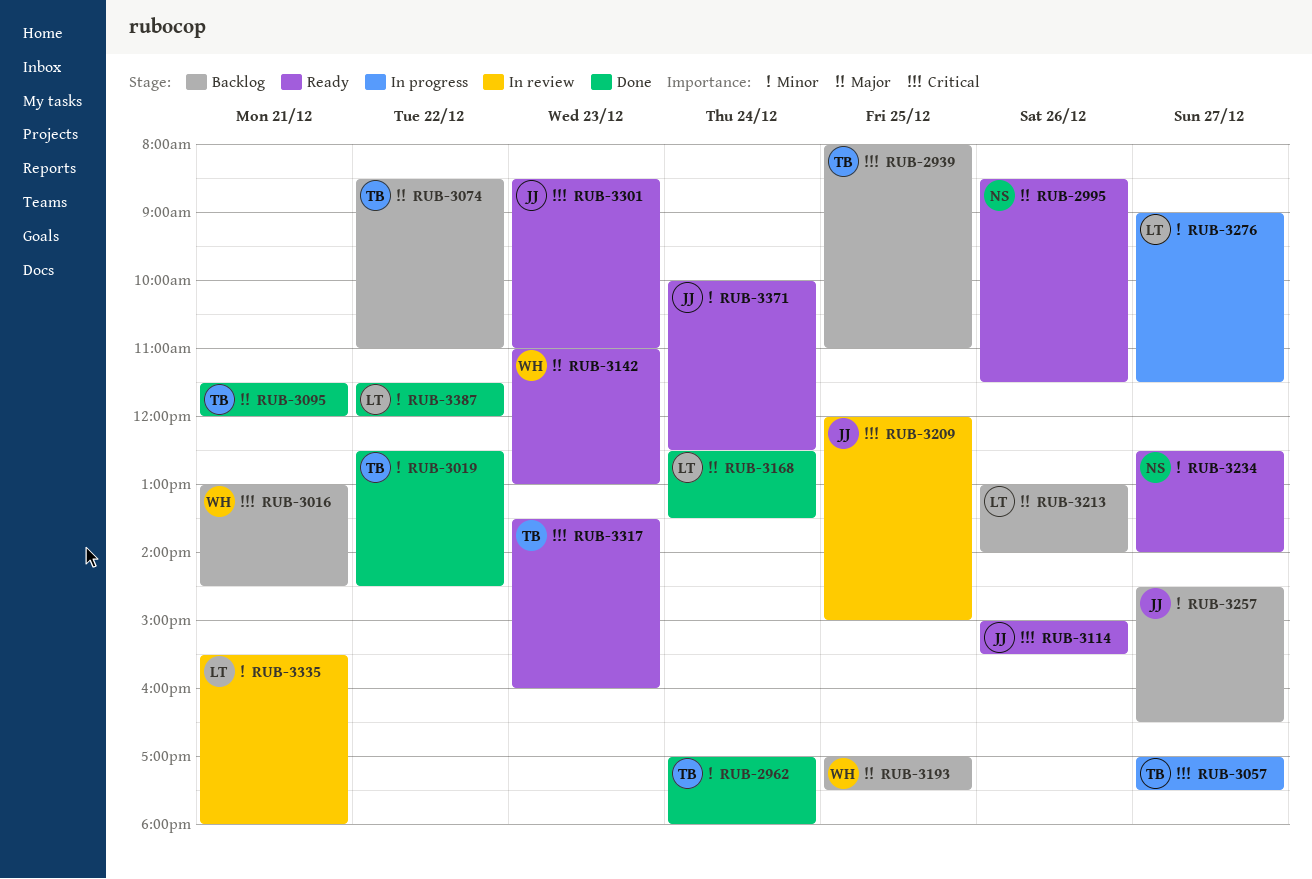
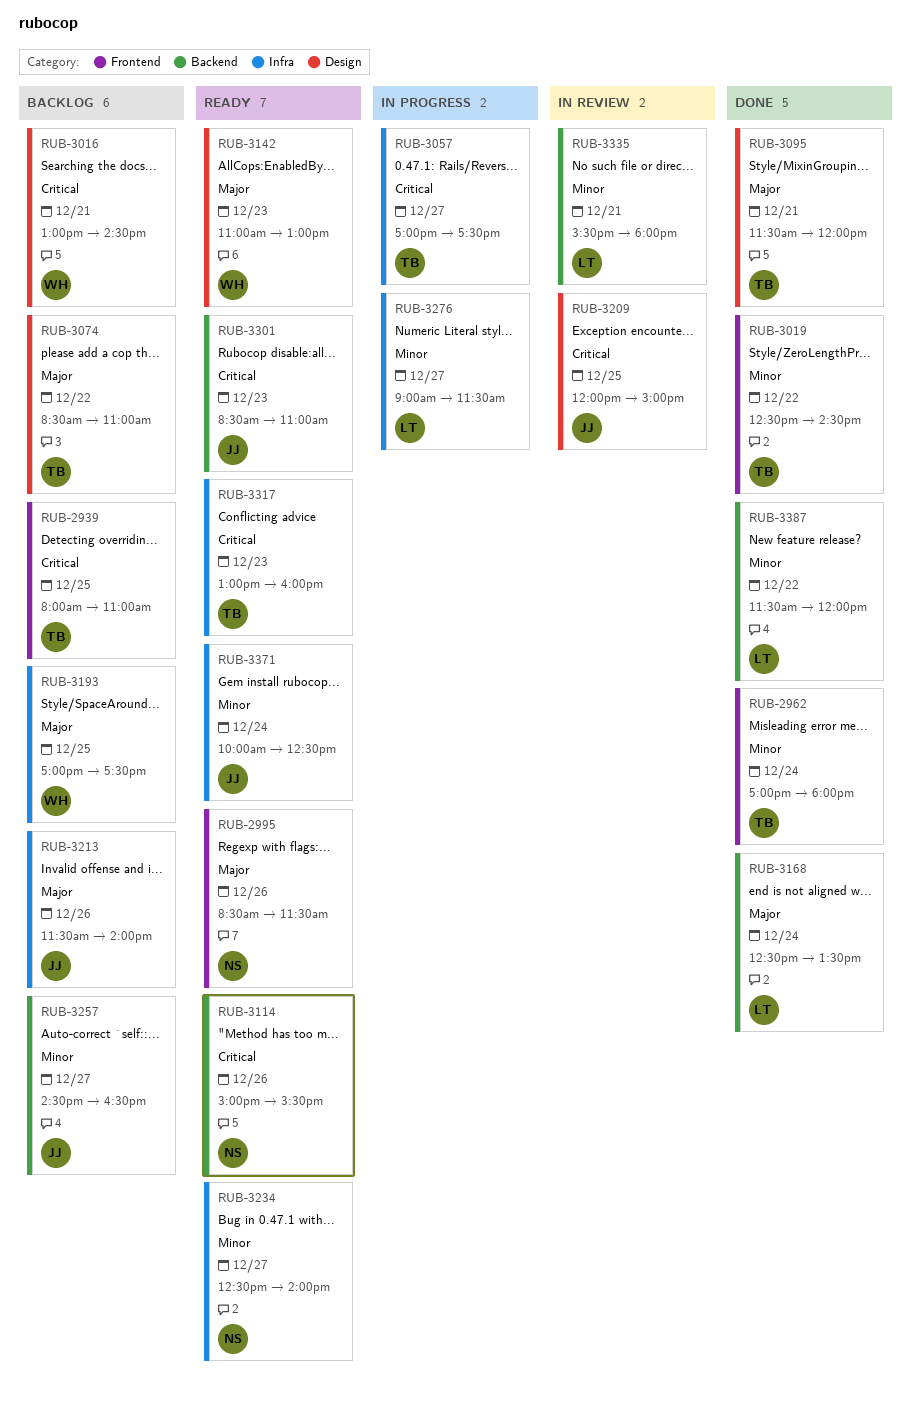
RUB-3114, owner: JJ -> NS
RUB-3213, owner: LT -> JJ
RUB-3213, begins: 13:00 -> 11:30
RUB-3317, begins: 13:30 -> 13:00

